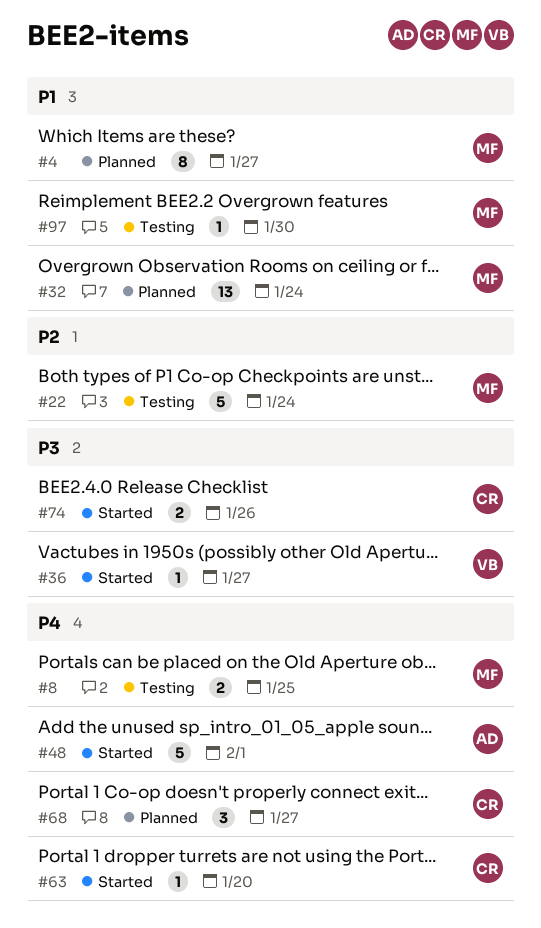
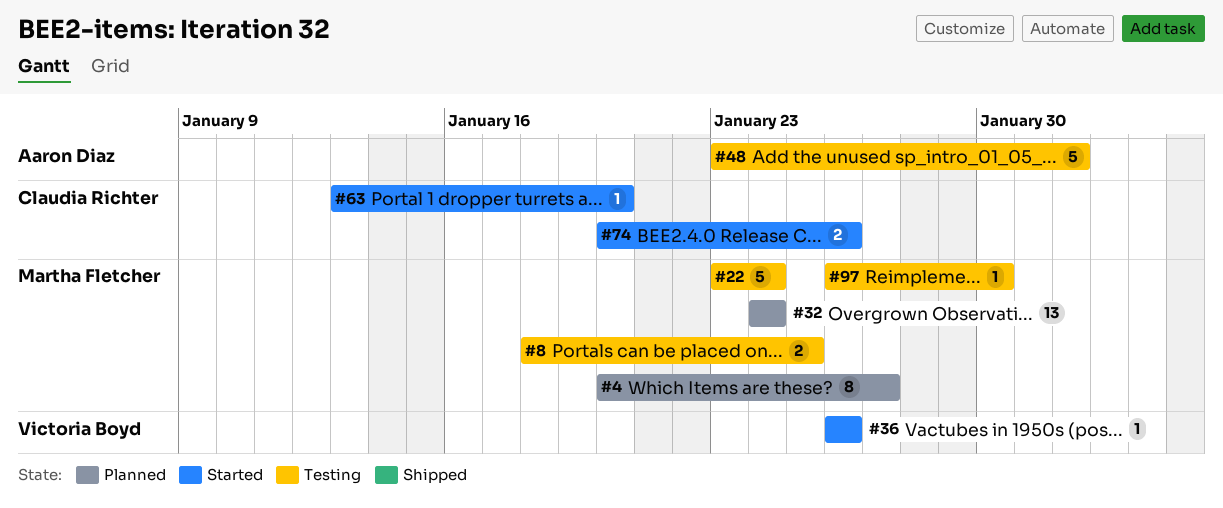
#36, due: Jan 27 -> Jan 26
#48, status: Started -> Testing
#68: present -> none

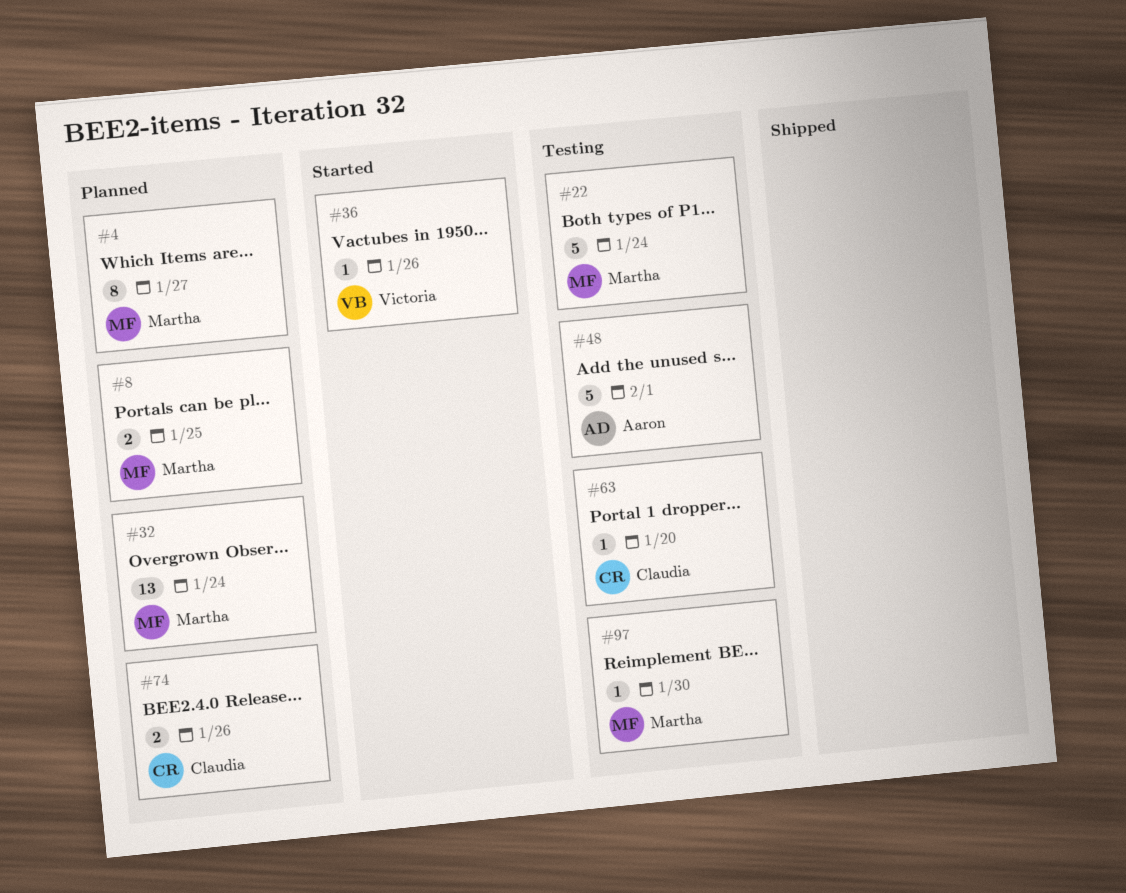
#8, status: Testing -> Planned
#63, status: Started -> Testing
#74, status: Started -> Planned

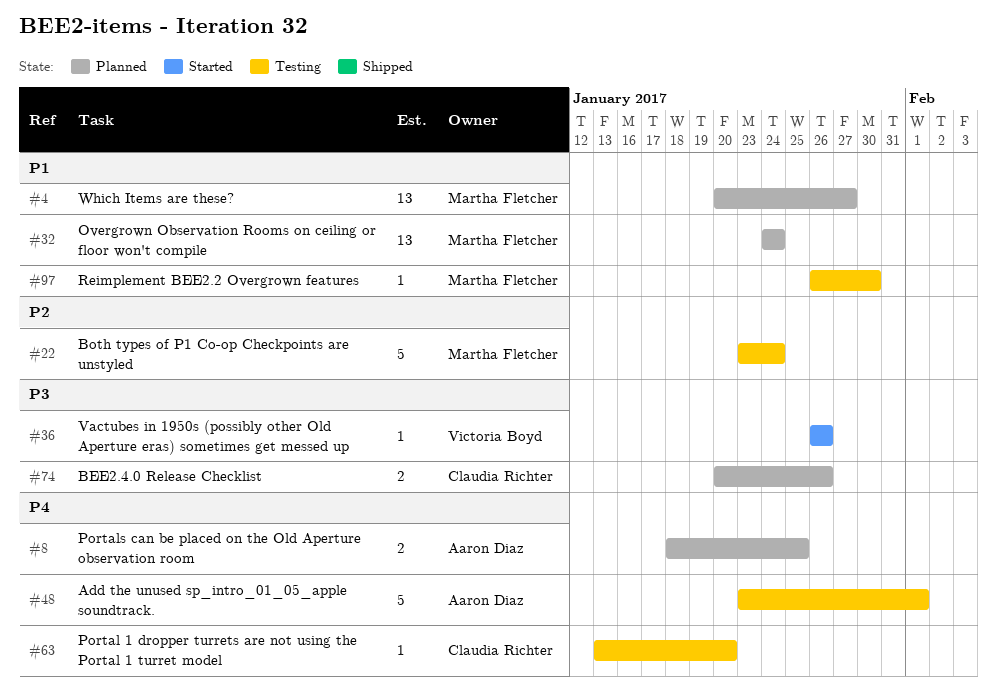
#4, estimate: 8 -> 13
#8, owner: Martha Fletcher -> Aaron Diaz

